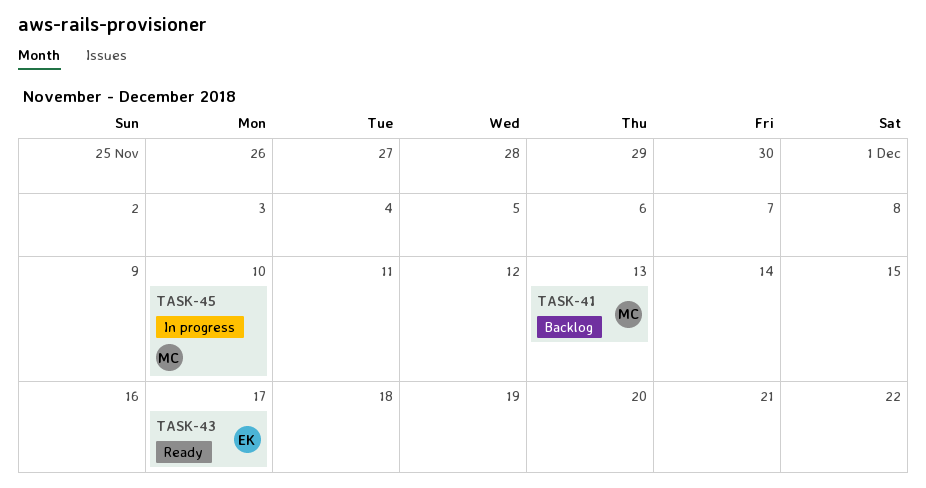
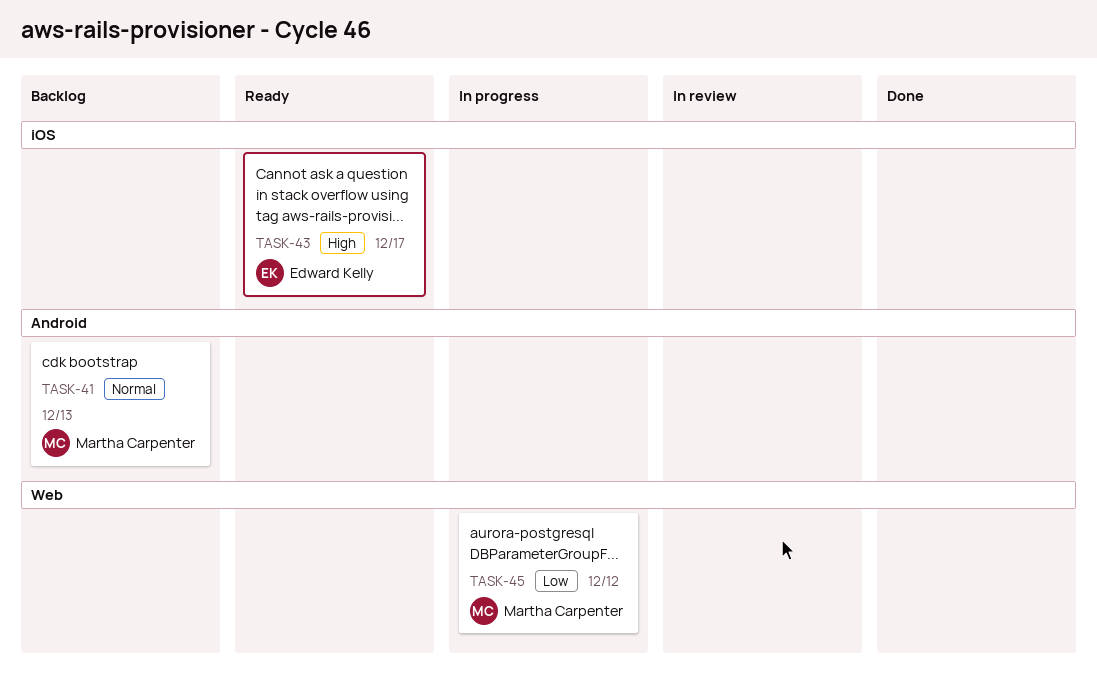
TASK-45, due: Dec 10 -> Dec 12

